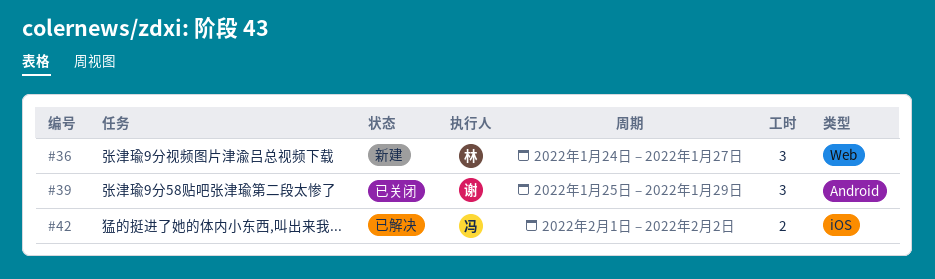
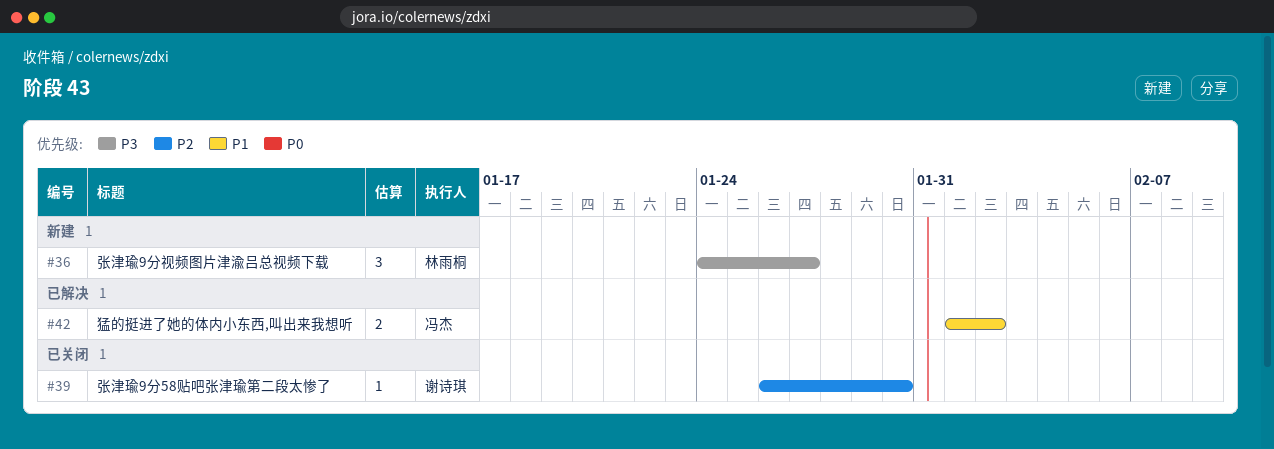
#39, estimate: 3 -> 1
#39, start: Jan 25 -> Jan 26
#39, due: Jan 29 -> Jan 30

